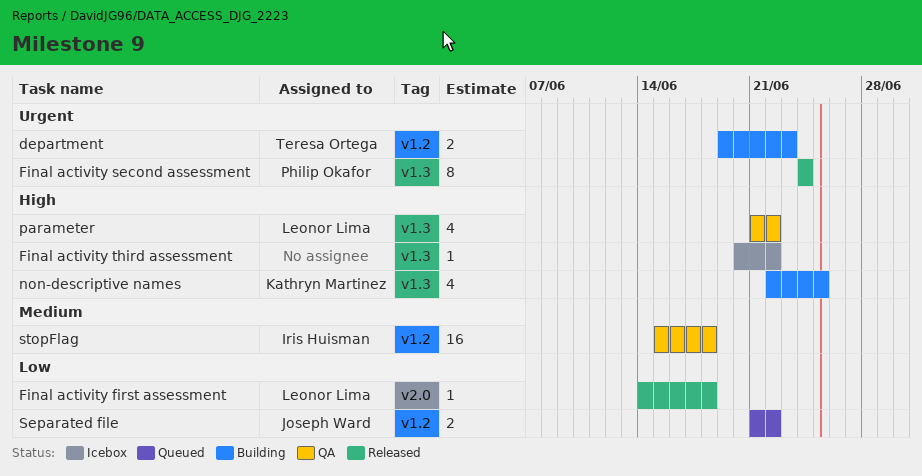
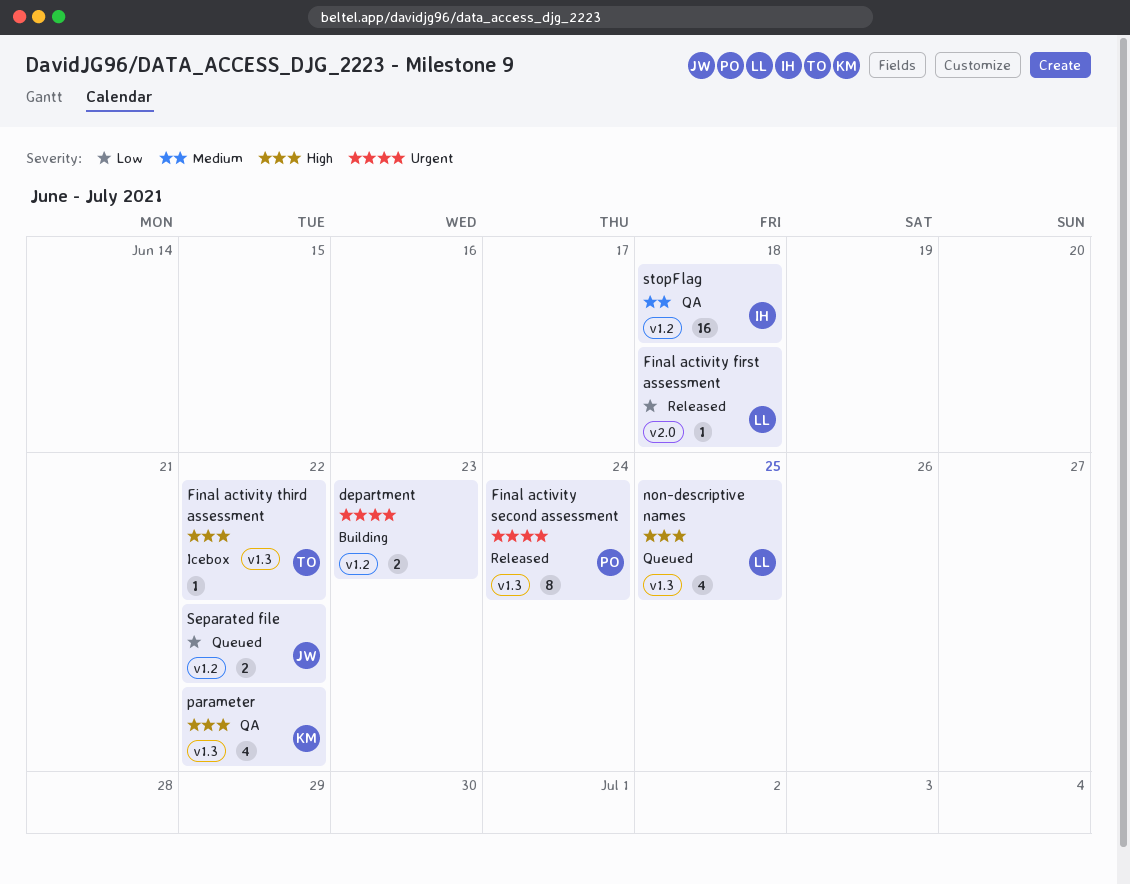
department, owner: Teresa Ortega -> none
Final activity third assessment, owner: none -> Teresa Ortega
non-descriptive names, status: Building -> Queued
non-descriptive names, owner: Kathryn Martinez -> Leonor Lima
parameter, owner: Leonor Lima -> Kathryn Martinez

